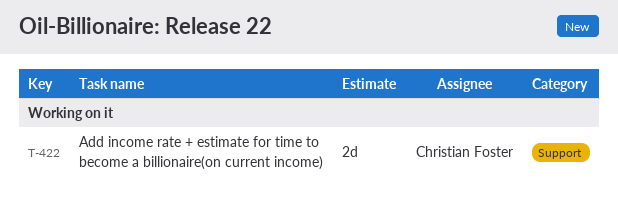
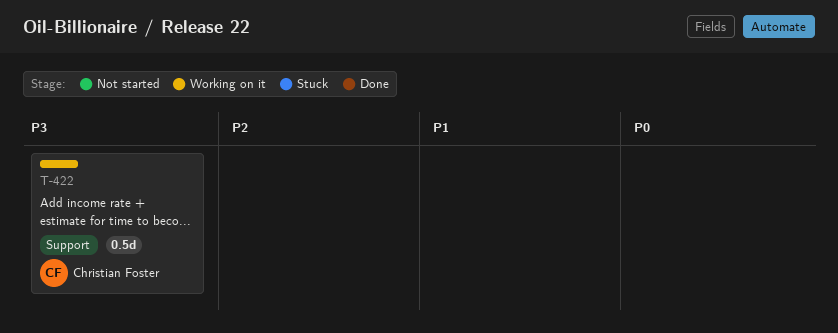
T-422, estimate: 2d -> 0.5d

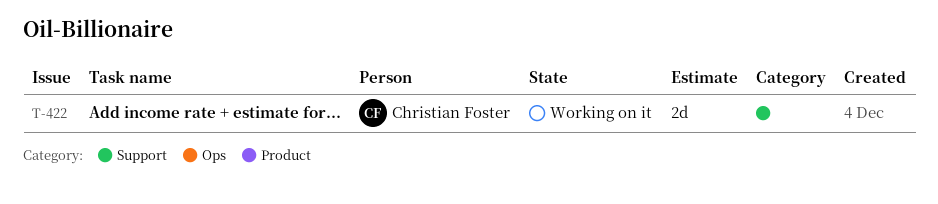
T-422, estimate: 0.5d -> 2d

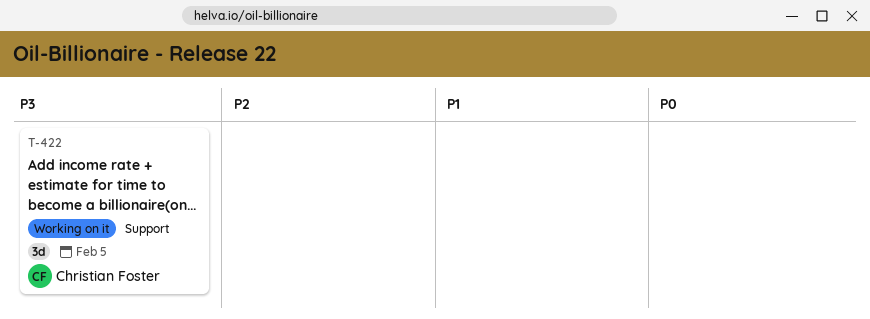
T-422, estimate: 2d -> 3d

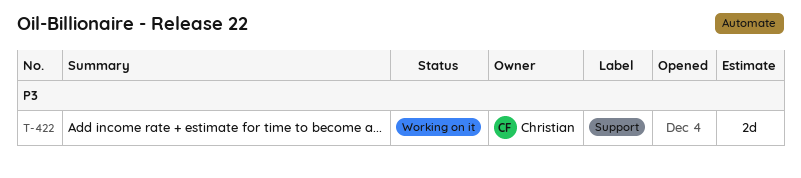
T-422, estimate: 3d -> 2d

